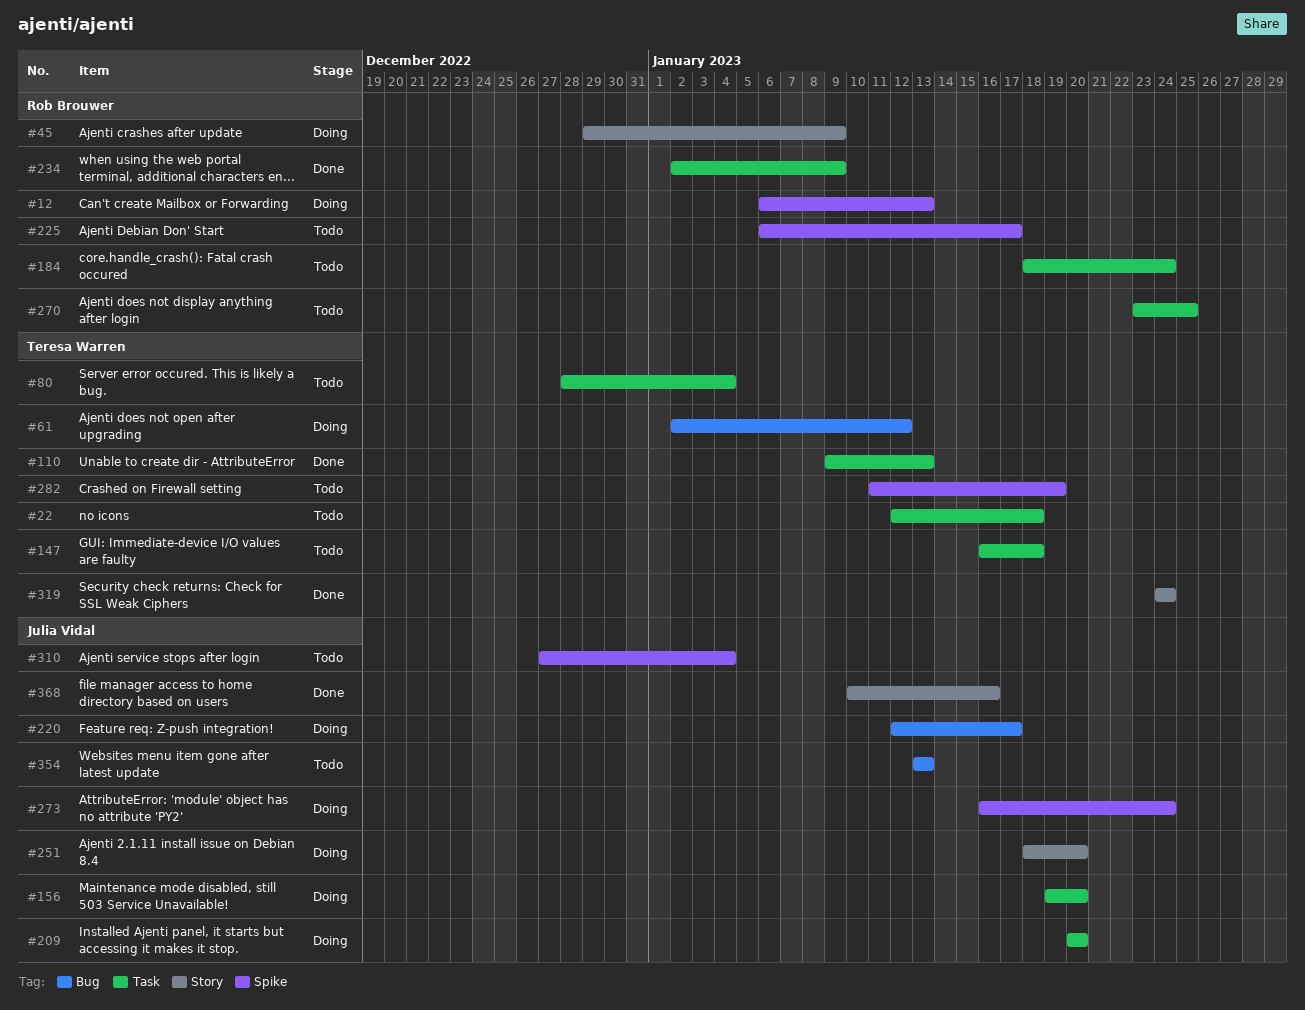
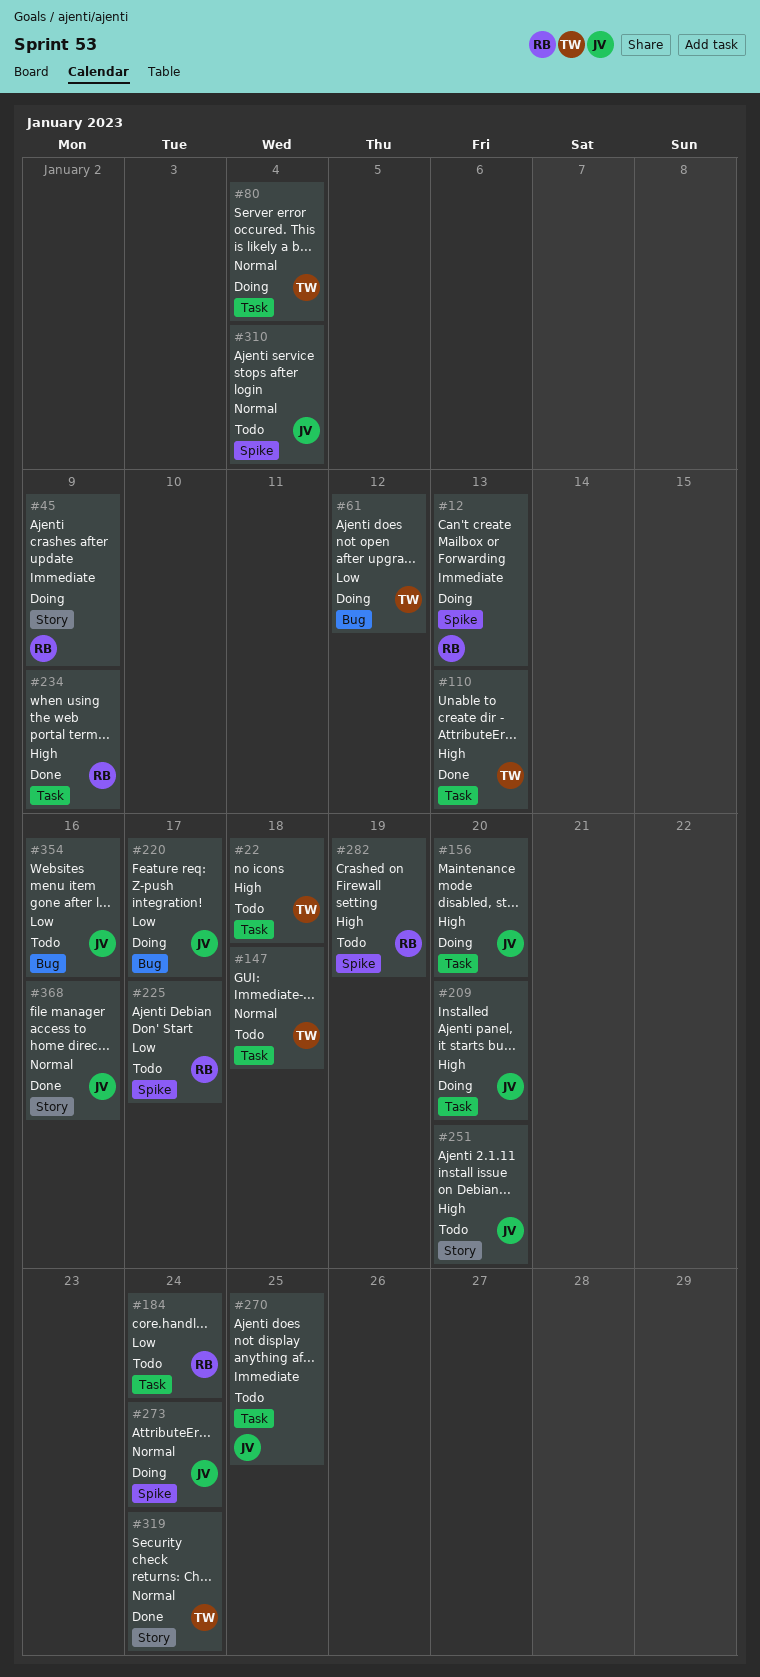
#80, status: Todo -> Doing
#251, status: Doing -> Todo
#270, owner: Rob Brouwer -> Julia Vidal
#282, owner: Teresa Warren -> Rob Brouwer
#354, due: Jan 13 -> Jan 16

